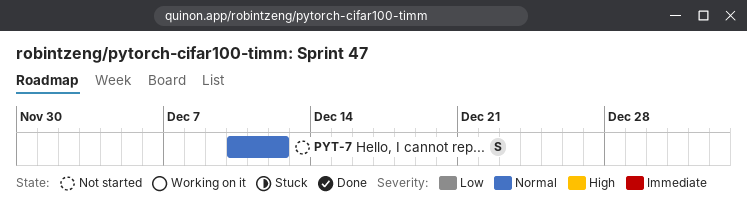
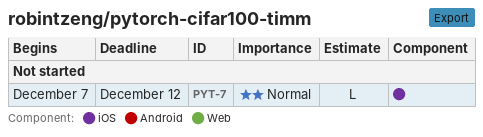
PYT-7, estimate: S -> L
PYT-7, start: Dec 10 -> Dec 7

